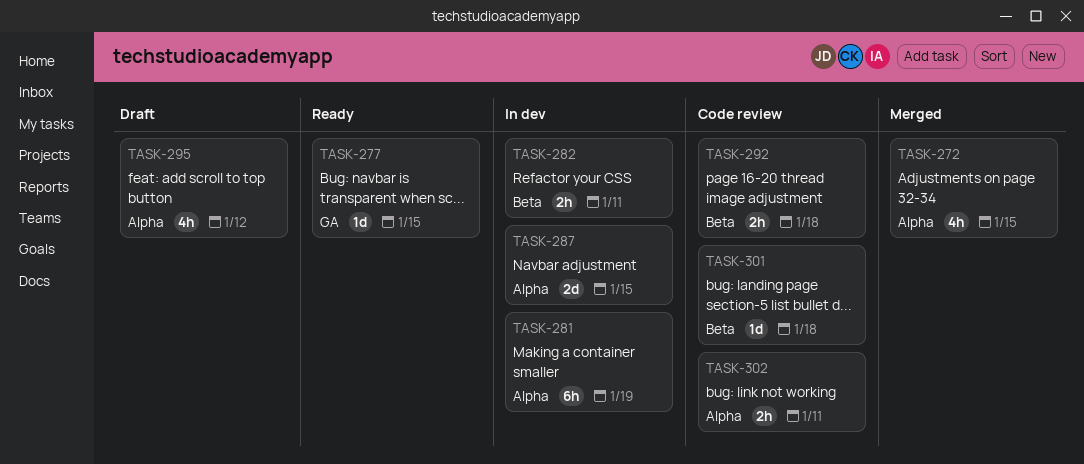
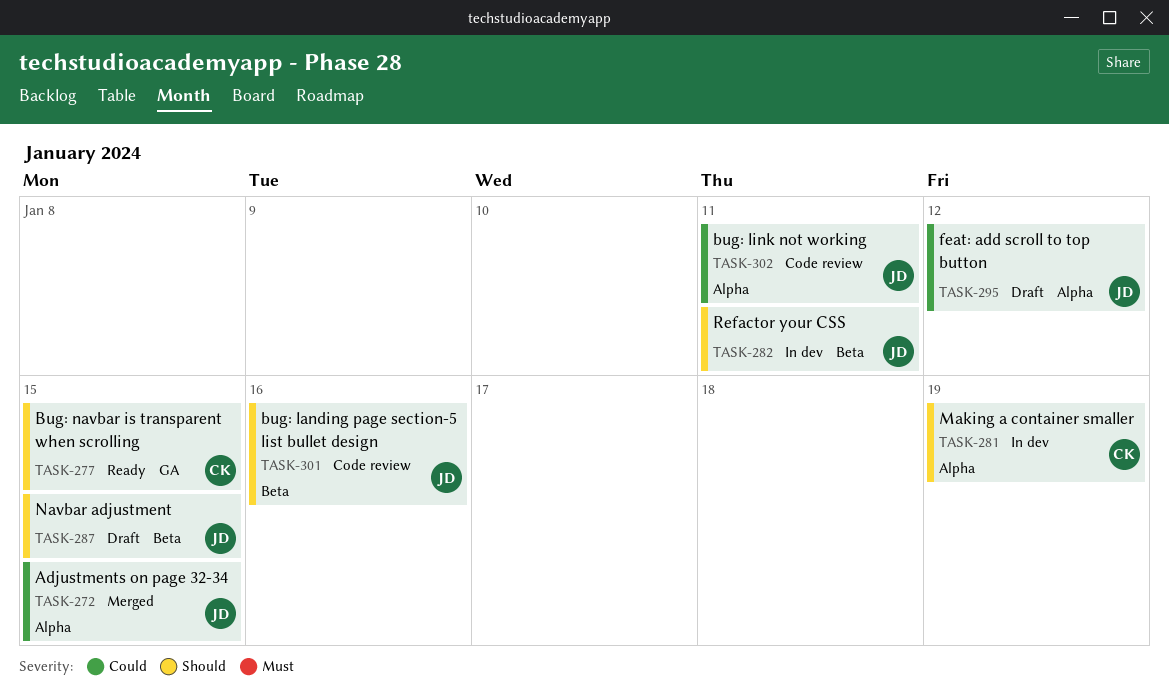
TASK-287, status: In dev -> Draft
TASK-287, label: Alpha -> Beta
TASK-292: present -> none
TASK-301, due: Jan 18 -> Jan 16

